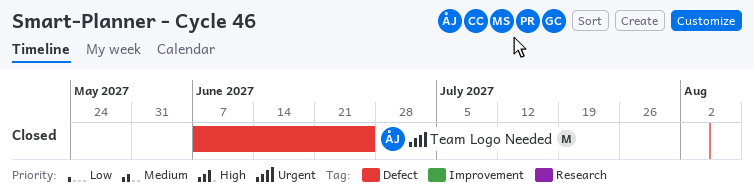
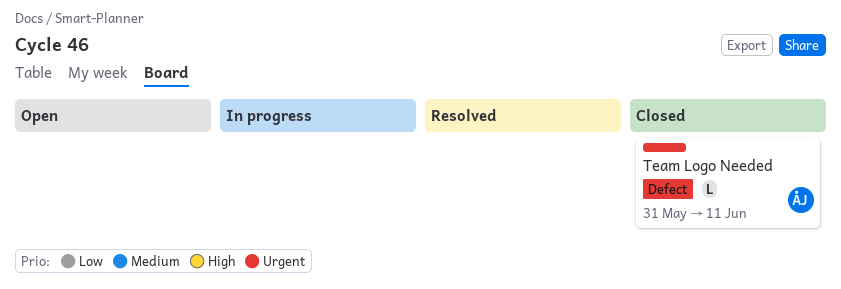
Team Logo Needed, estimate: M -> L
Team Logo Needed, start: Jun 7 -> May 31
Team Logo Needed, due: Jun 25 -> Jun 11

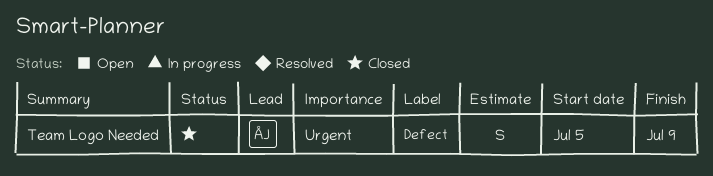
Team Logo Needed, estimate: L -> S
Team Logo Needed, start: May 31 -> Jul 5
Team Logo Needed, due: Jun 11 -> Jul 9

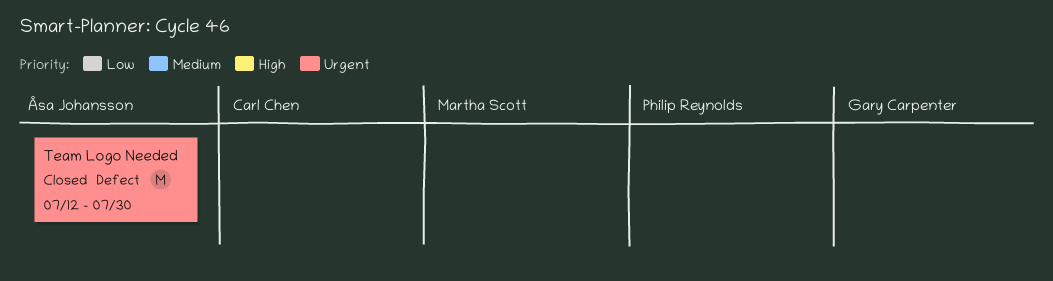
Team Logo Needed, estimate: S -> M
Team Logo Needed, start: Jul 5 -> Jul 12
Team Logo Needed, due: Jul 9 -> Jul 30

